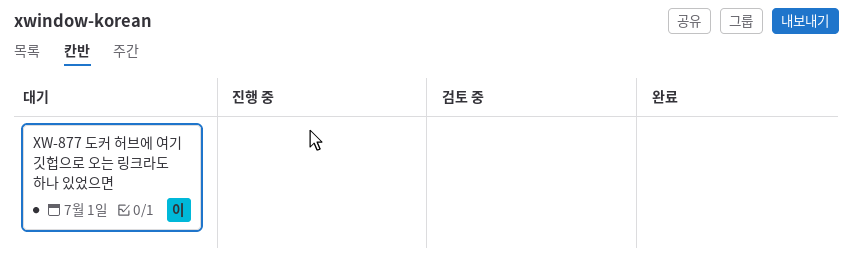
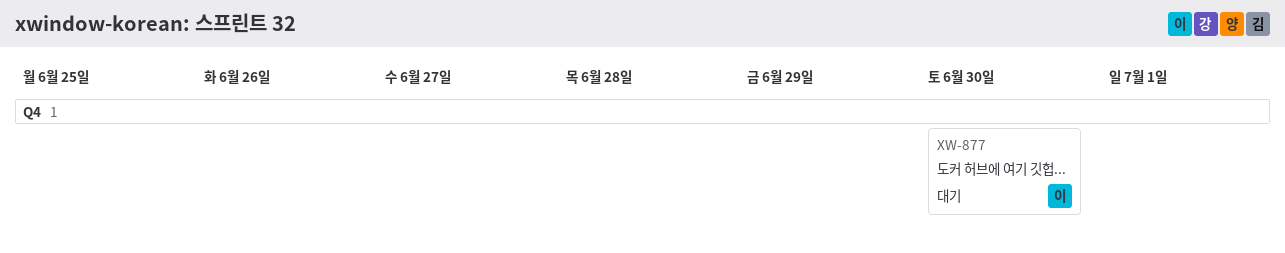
XW-877, due: Jul 1 -> Jun 30

